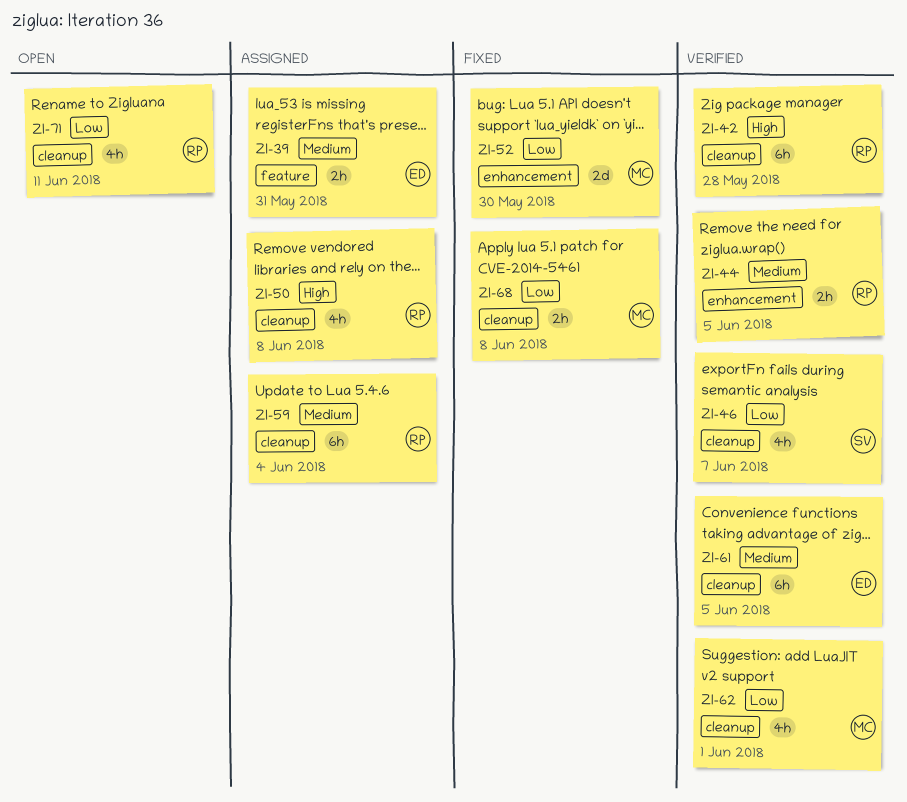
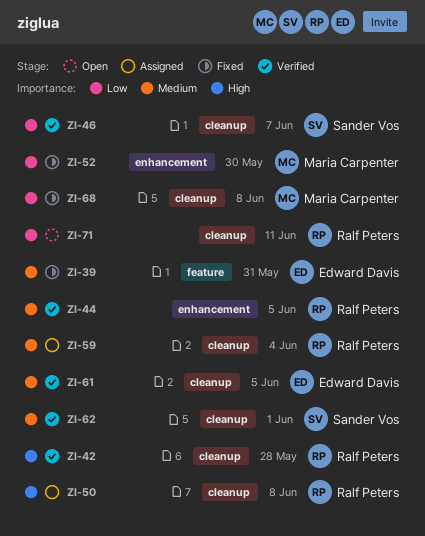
ZI-39, status: Assigned -> Fixed
ZI-62, owner: Maria Carpenter -> Sander Vos
ZI-62, priority: Low -> Medium

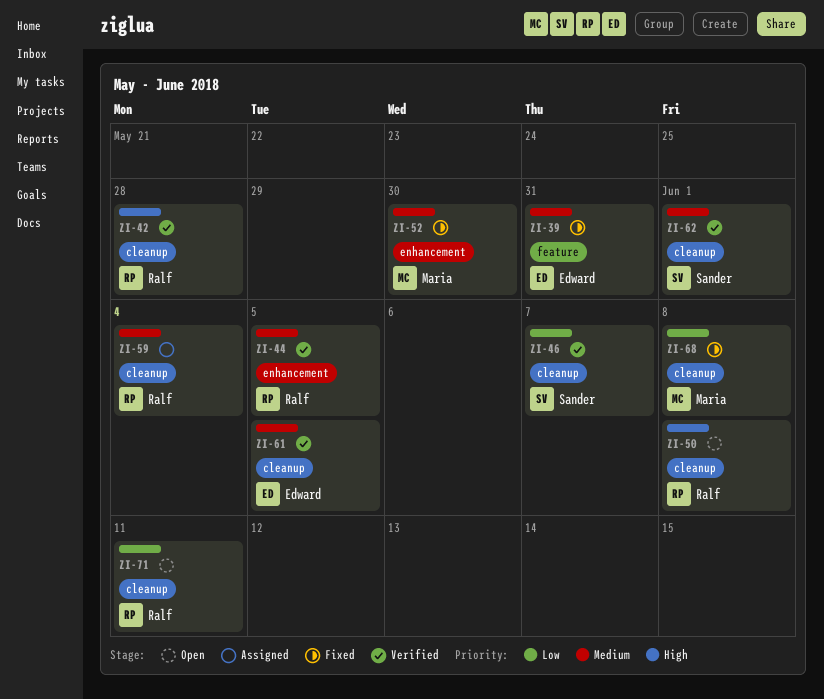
ZI-50, status: Assigned -> Open
ZI-52, priority: Low -> Medium

